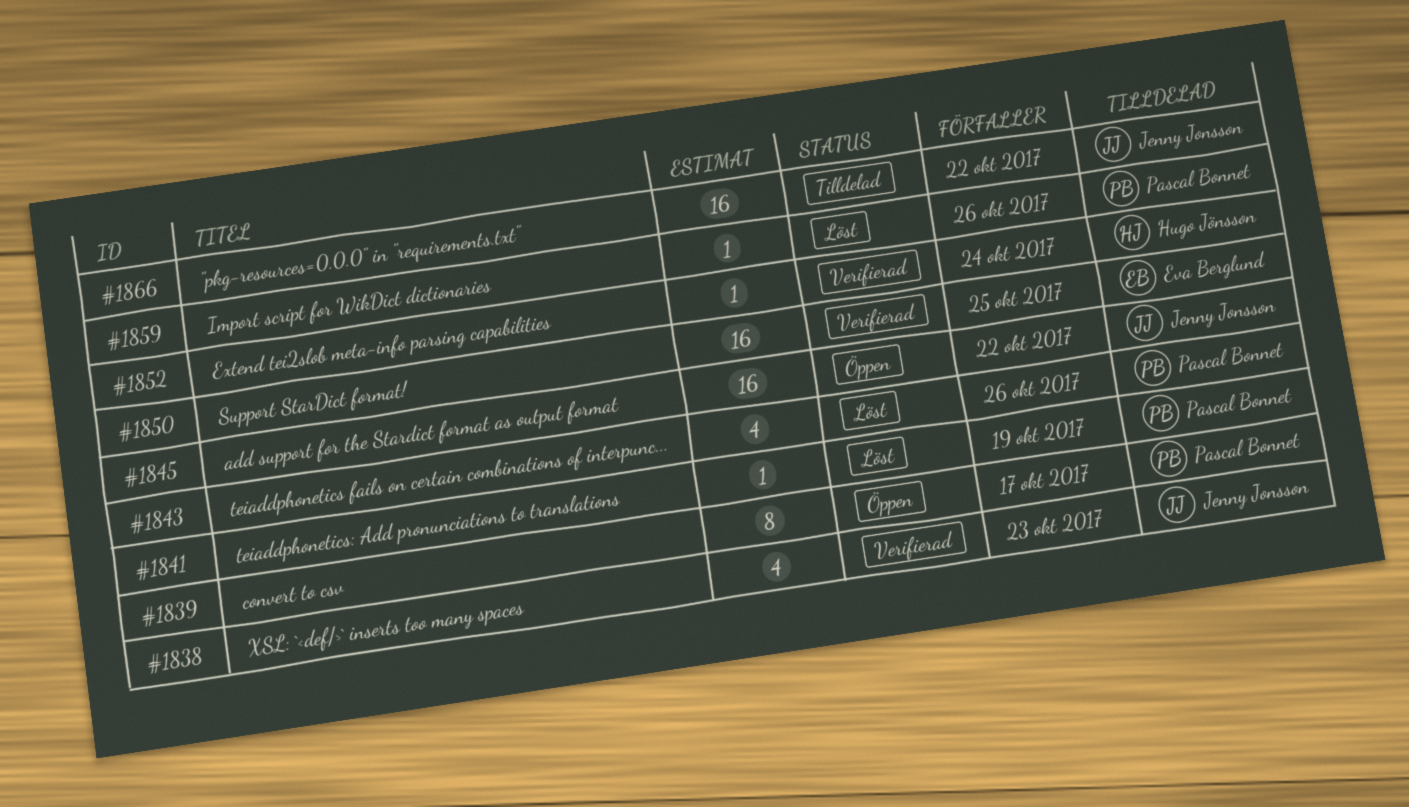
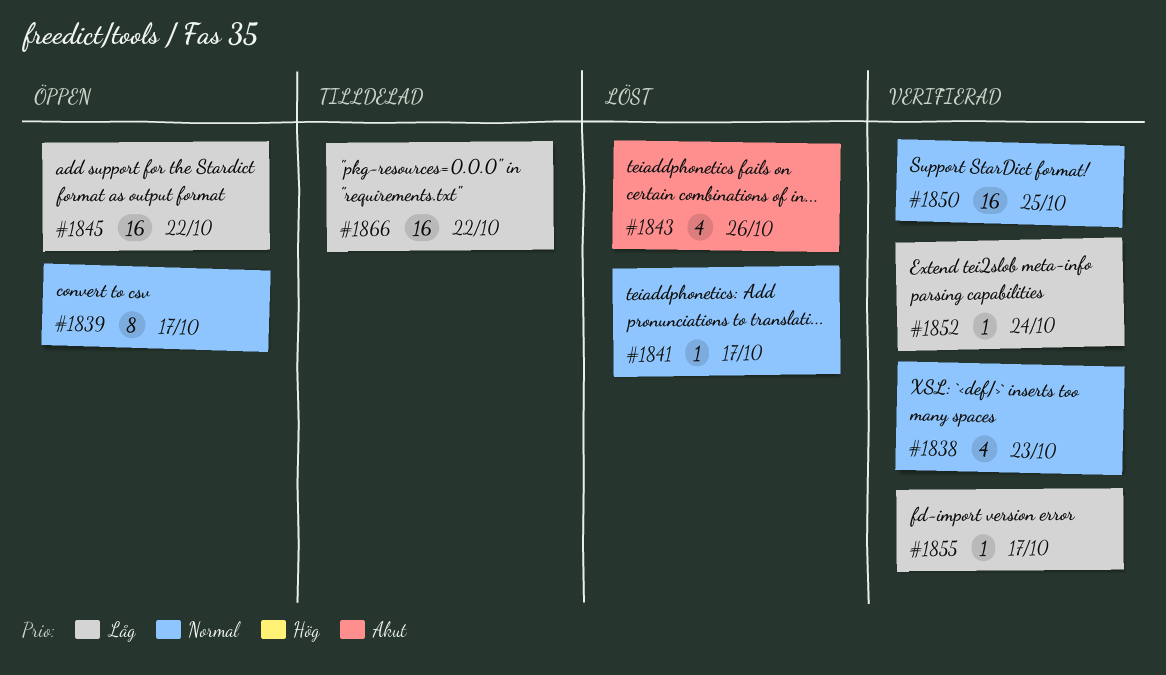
#1841, due: Oct 19 -> Oct 17
#1855: none -> present
#1859: present -> none

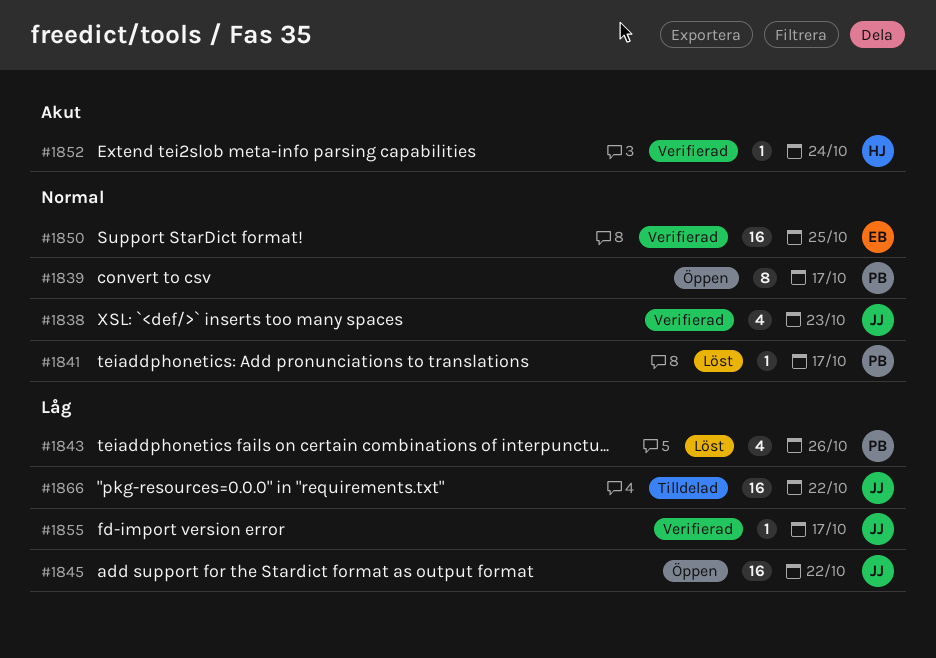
#1843, priority: Akut -> Låg
#1852, priority: Låg -> Akut

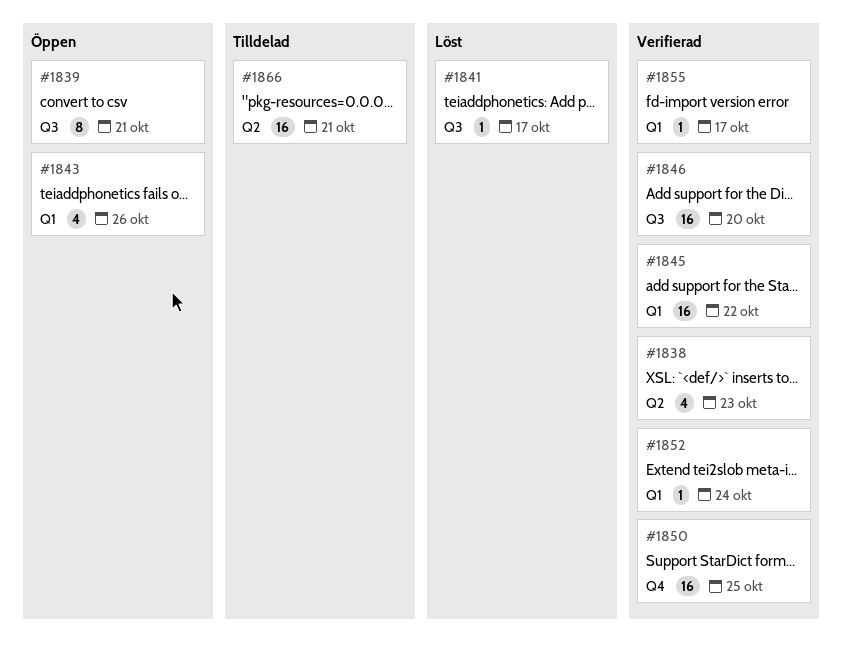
#1839, due: Oct 17 -> Oct 21
#1843, status: Löst -> Öppen
#1845, status: Öppen -> Verifierad
#1846: none -> present
#1866, due: Oct 22 -> Oct 21

